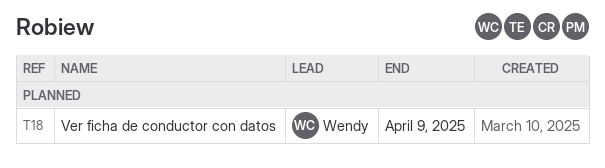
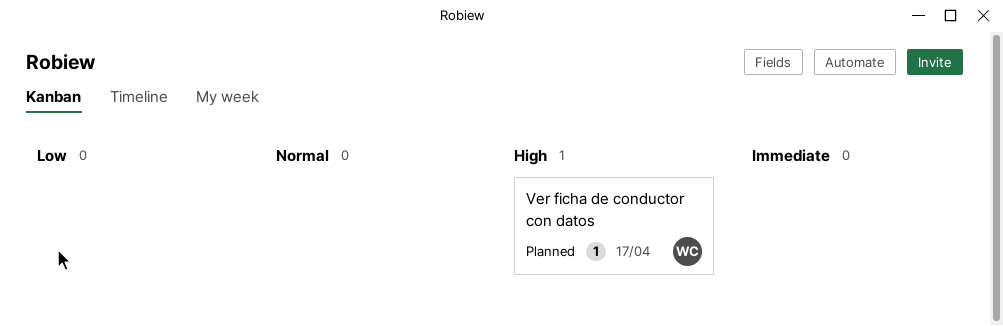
Ver ficha de conductor con datos, due: Apr 9 -> Apr 17

